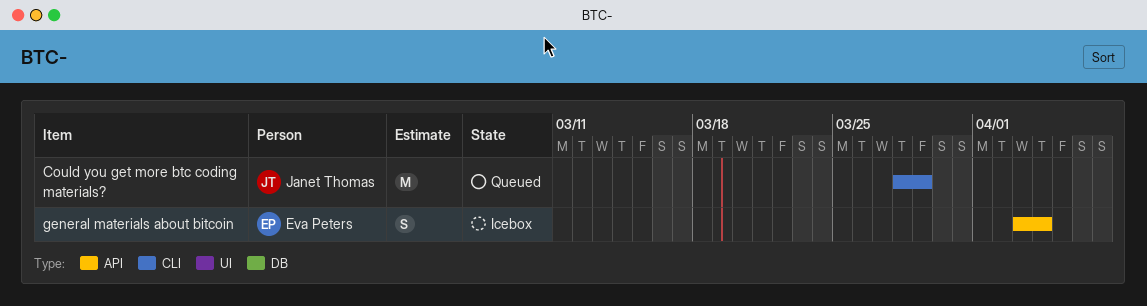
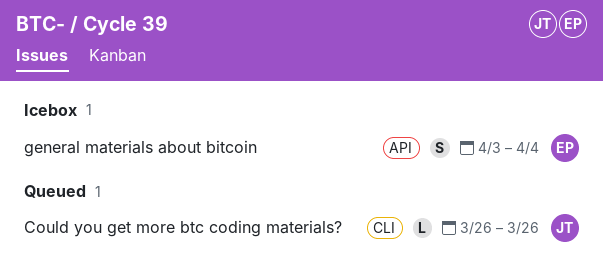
Could you get more btc coding materials?, estimate: M -> L
Could you get more btc coding materials?, start: Mar 28 -> Mar 26
Could you get more btc coding materials?, due: Mar 29 -> Mar 26

